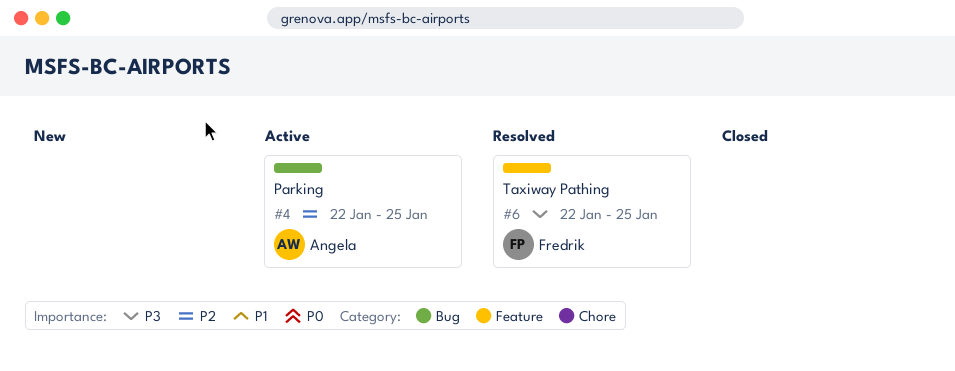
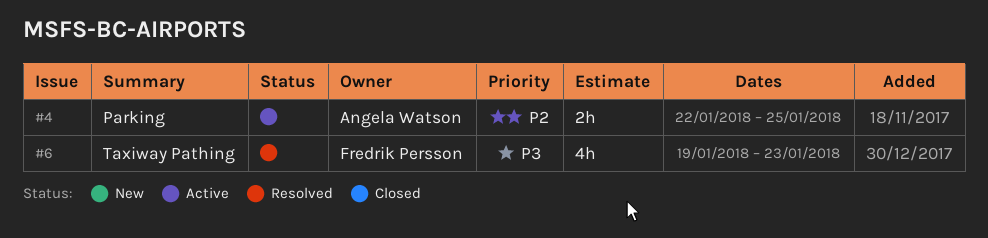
#6, start: Jan 22 -> Jan 19
#6, due: Jan 25 -> Jan 23

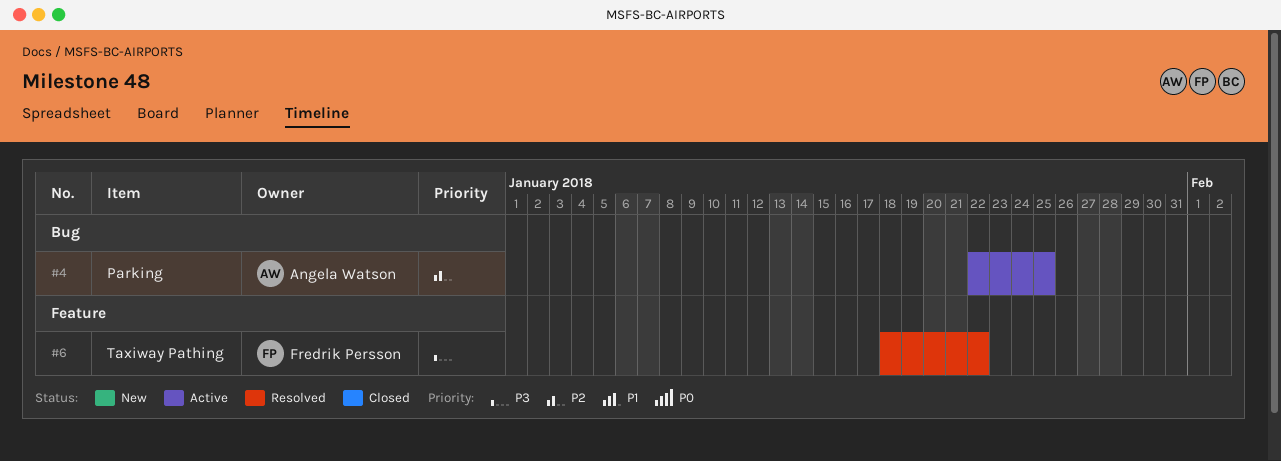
#6, start: Jan 19 -> Jan 18
#6, due: Jan 23 -> Jan 22

